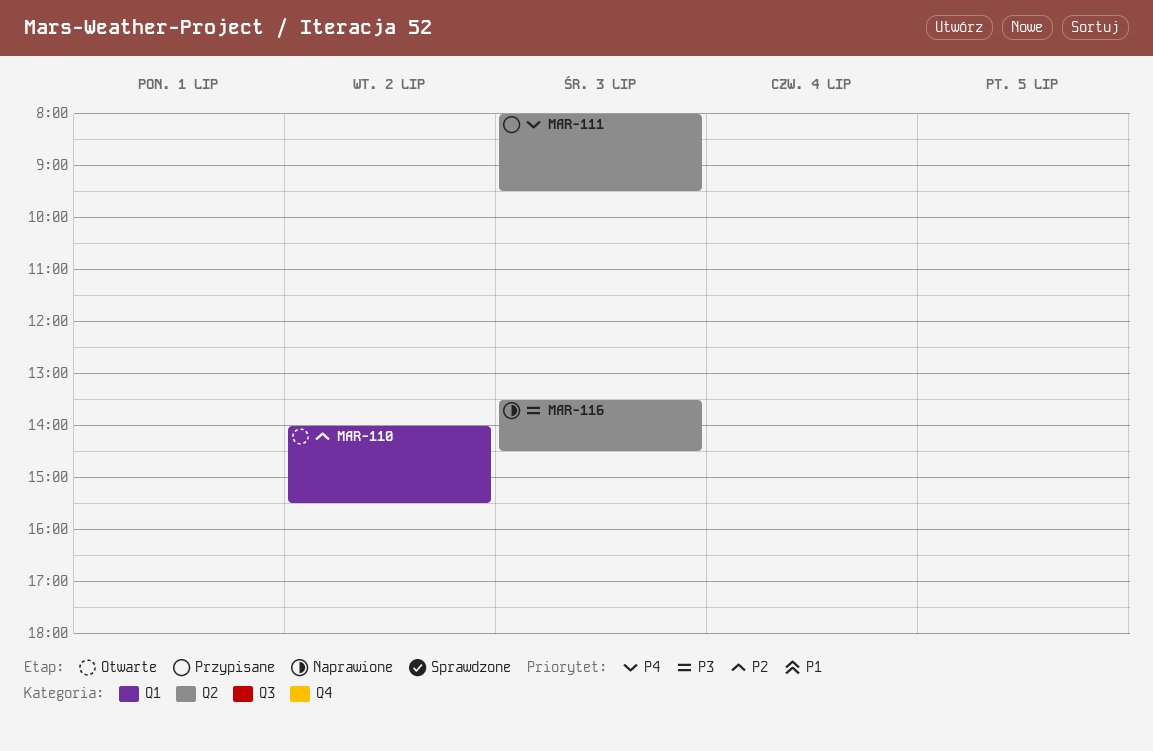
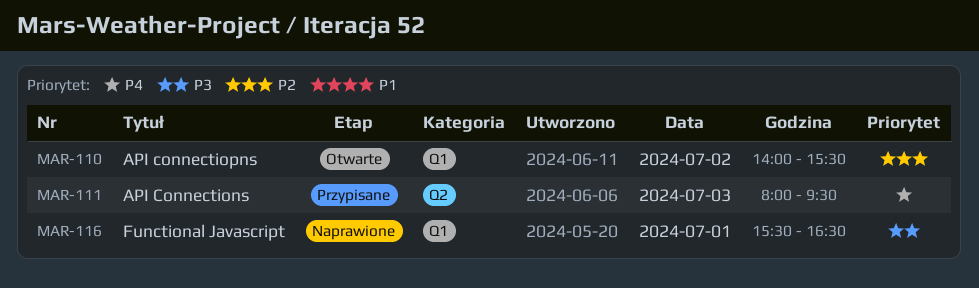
MAR-116, label: Q2 -> Q1
MAR-116, day: Jul 3 -> Jul 1
MAR-116, begins: 13:30 -> 15:30
MAR-116, ends: 14:30 -> 16:30

